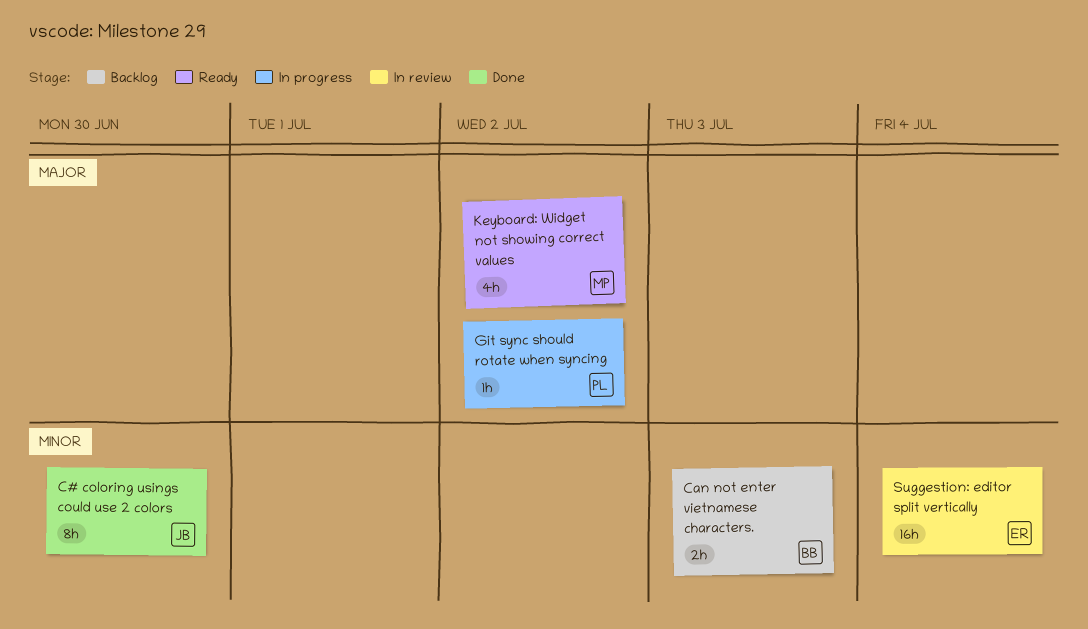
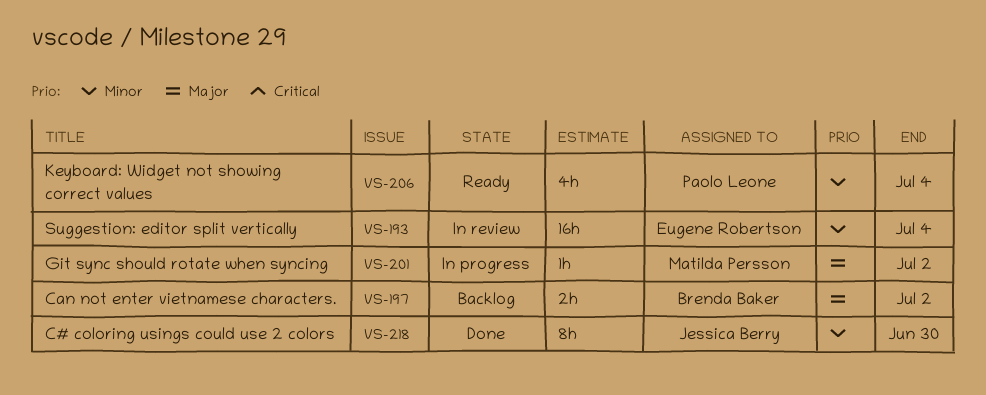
Can not enter vietnamese characters., priority: Minor -> Major
Can not enter vietnamese characters., due: Jul 3 -> Jul 2
Git sync should rotate when syncing, owner: Paolo Leone -> Matilda Persson
Keyboard: Widget not showing correct values, owner: Matilda Persson -> Paolo Leone
Keyboard: Widget not showing correct values, priority: Major -> Minor
Keyboard: Widget not showing correct values, due: Jul 2 -> Jul 4

